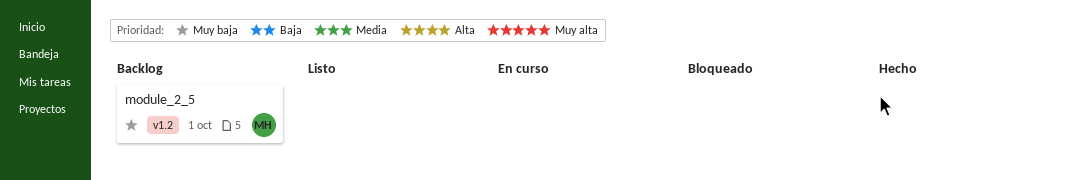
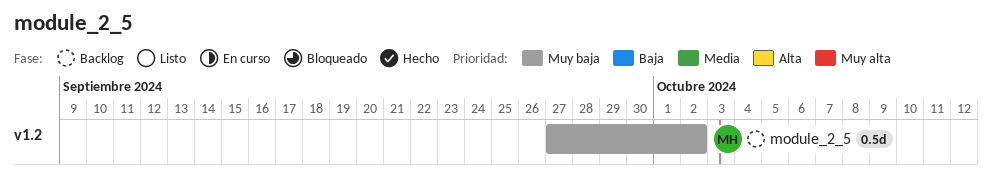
module_2_5, due: Oct 1 -> Oct 2

